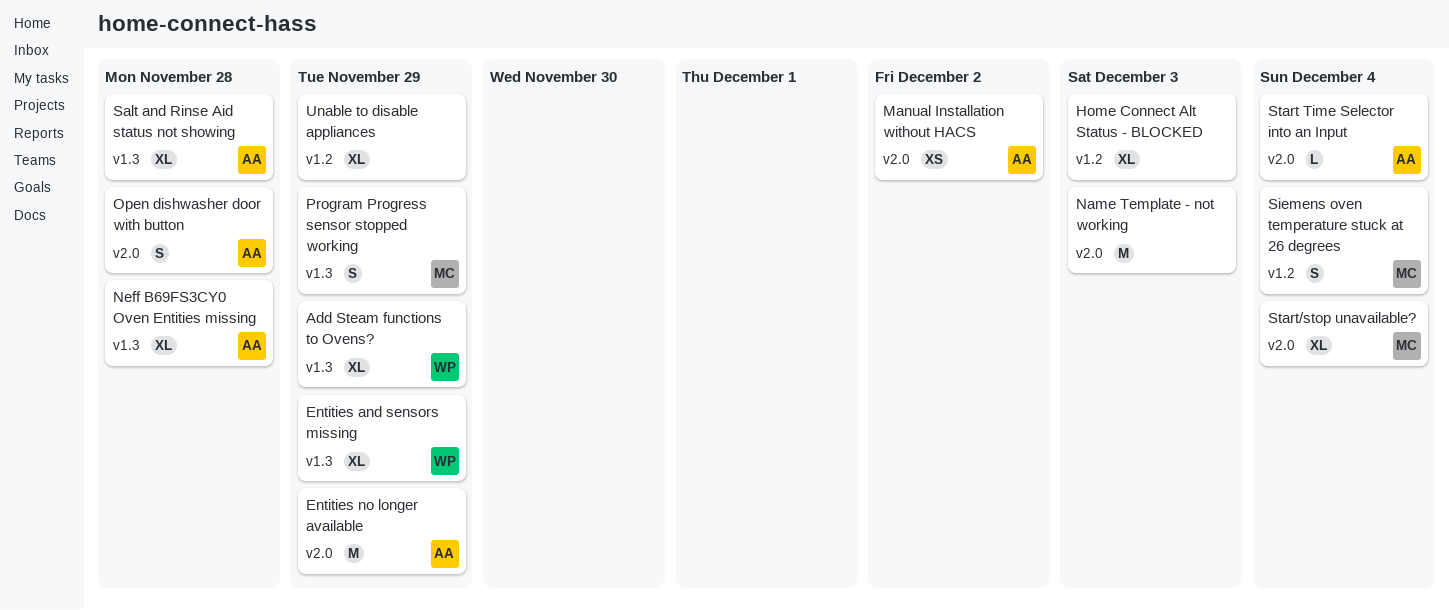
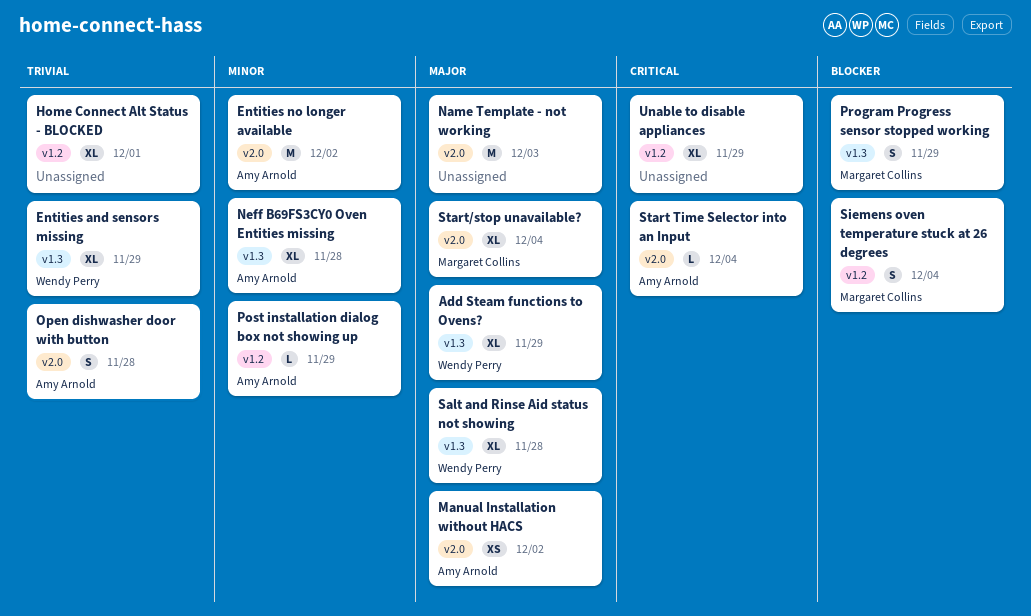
Entities no longer available, due: Nov 29 -> Dec 2
Home Connect Alt Status - BLOCKED, due: Dec 3 -> Dec 1
Post installation dialog box not showing up: none -> present
Salt and Rinse Aid status not showing, owner: Amy Arnold -> Wendy Perry

